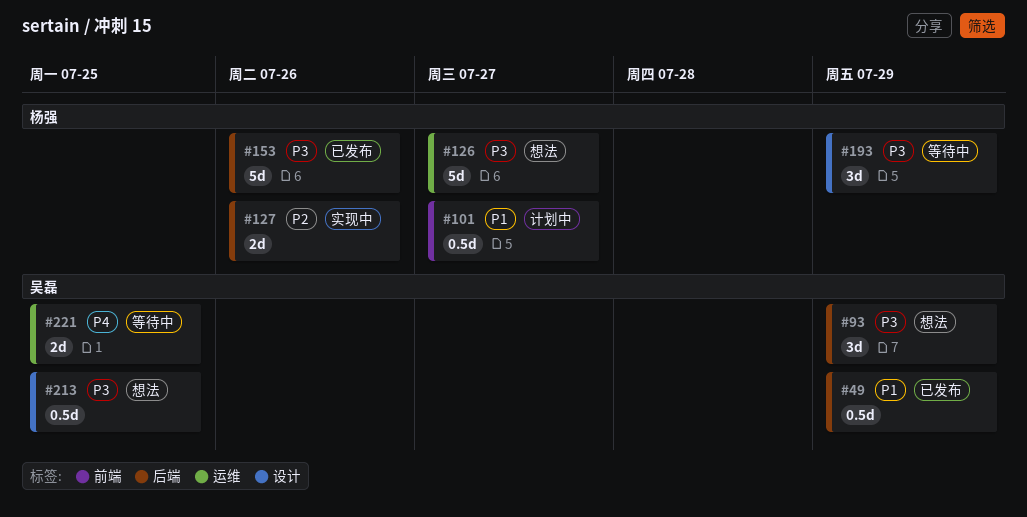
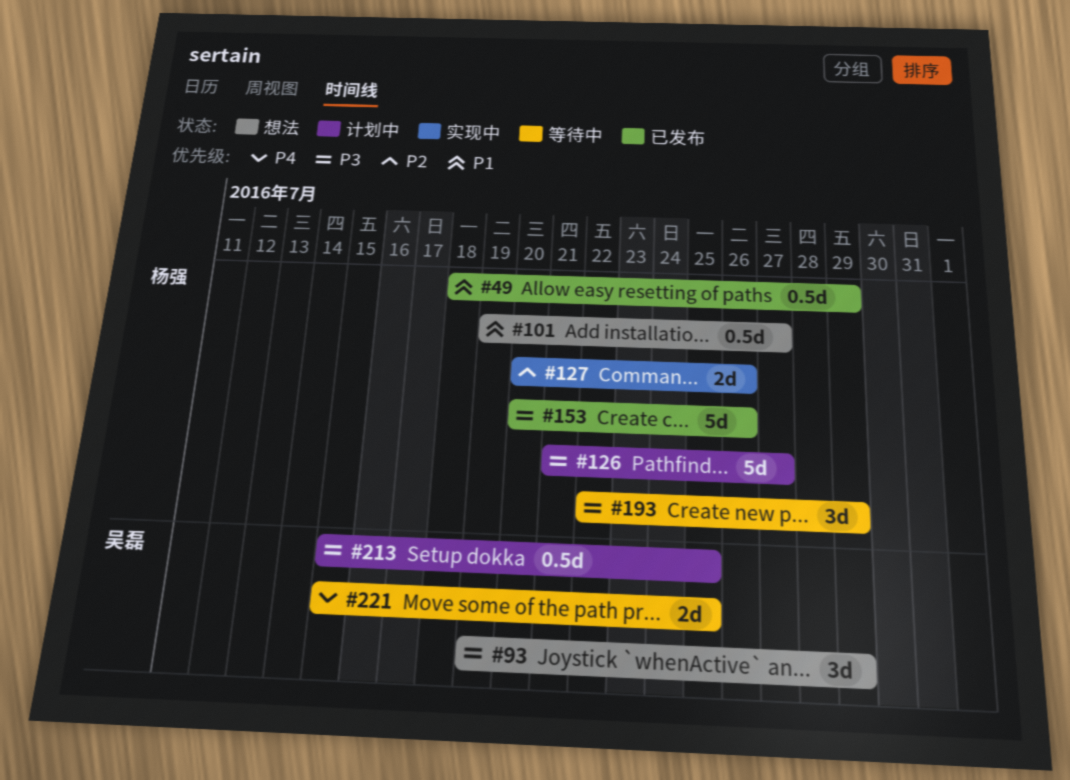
#49, owner: 吴磊 -> 杨强
#101, status: 计划中 -> 想法
#126, status: 想法 -> 计划中
#213, status: 想法 -> 计划中

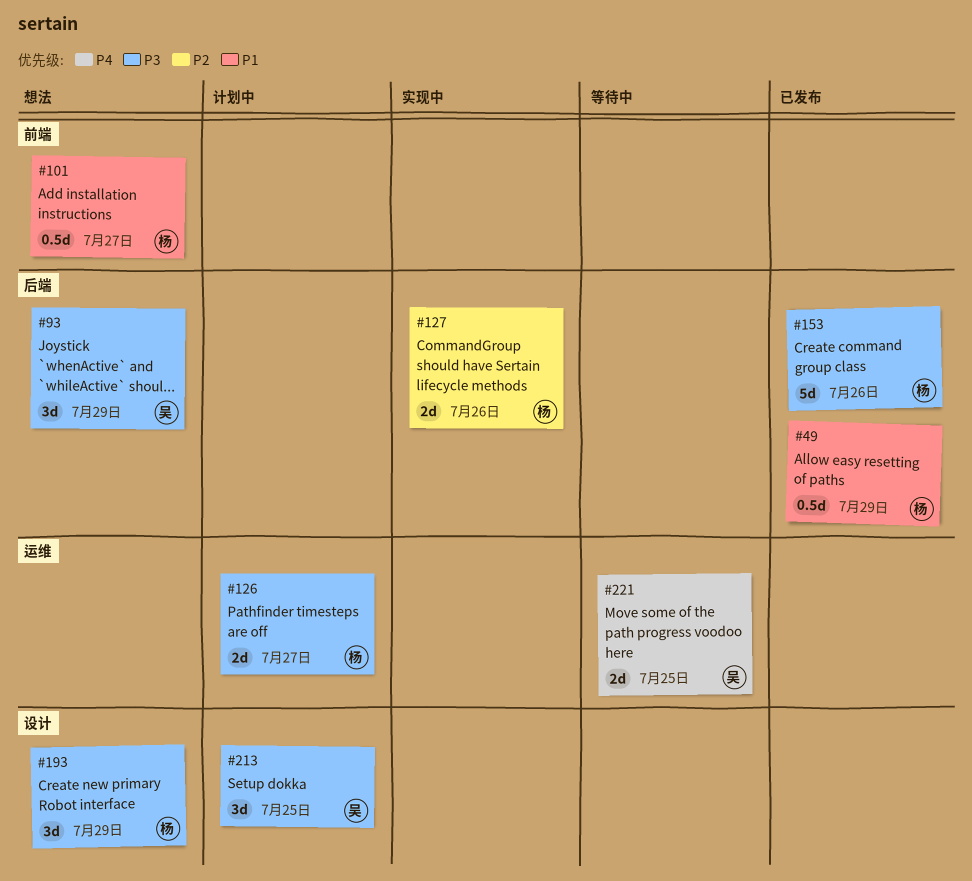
#126, estimate: 5d -> 2d
#193, status: 等待中 -> 想法
#213, estimate: 0.5d -> 3d

